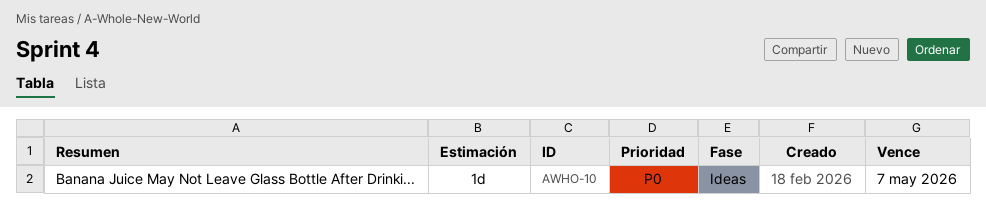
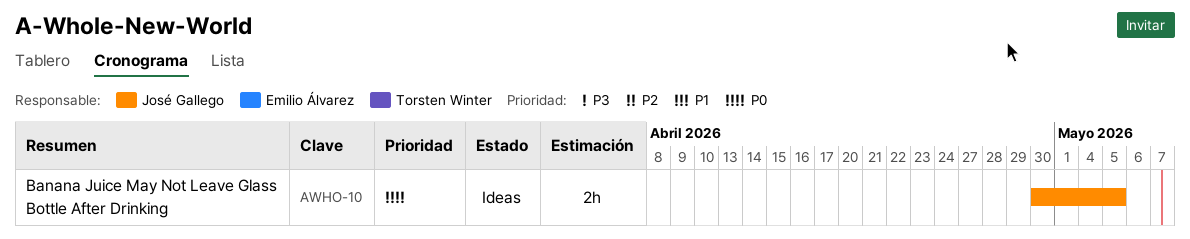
AWHO-10, estimate: 1d -> 2h
AWHO-10, due: May 7 -> May 5

